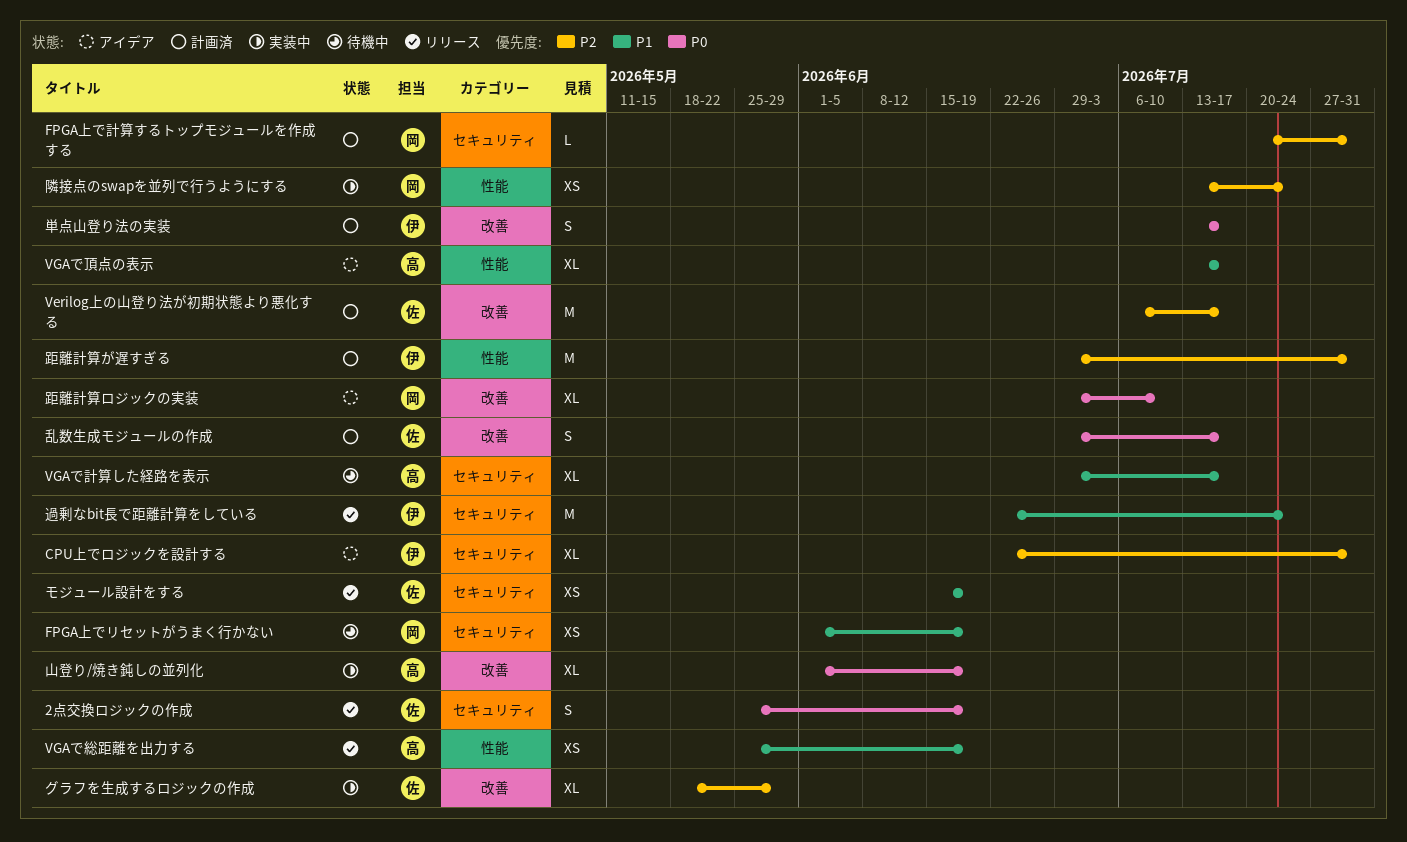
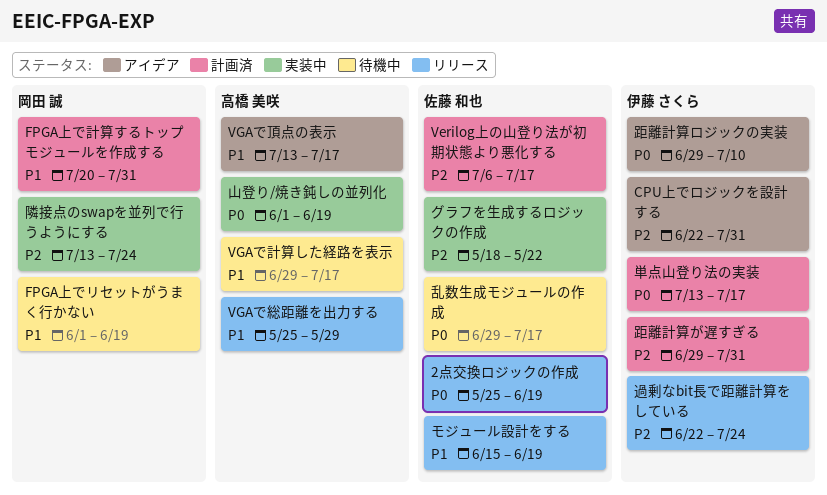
FPGA上で計算するトップモジュールを作成する, priority: P2 -> P1
VGAで総距離を出力する, due: Jun 19 -> May 29
グラフを生成するロジックの作成, due: May 29 -> May 22
乱数生成モジュールの作成, status: 計画済 -> 待機中
距離計算ロジックの実装, owner: 岡田 誠 -> 伊藤 さくら
過剰なbit長で距離計算をしている, priority: P1 -> P2

